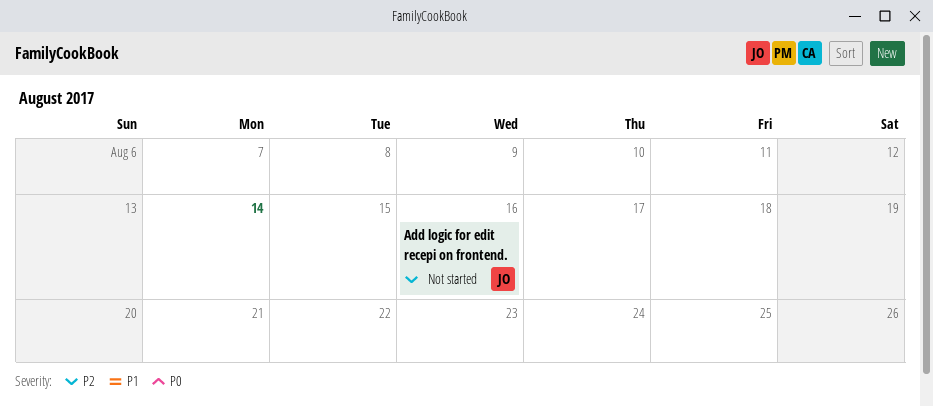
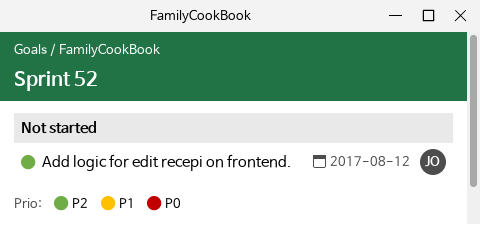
Add logic for edit recepi on frontend., due: Aug 16 -> Aug 12

